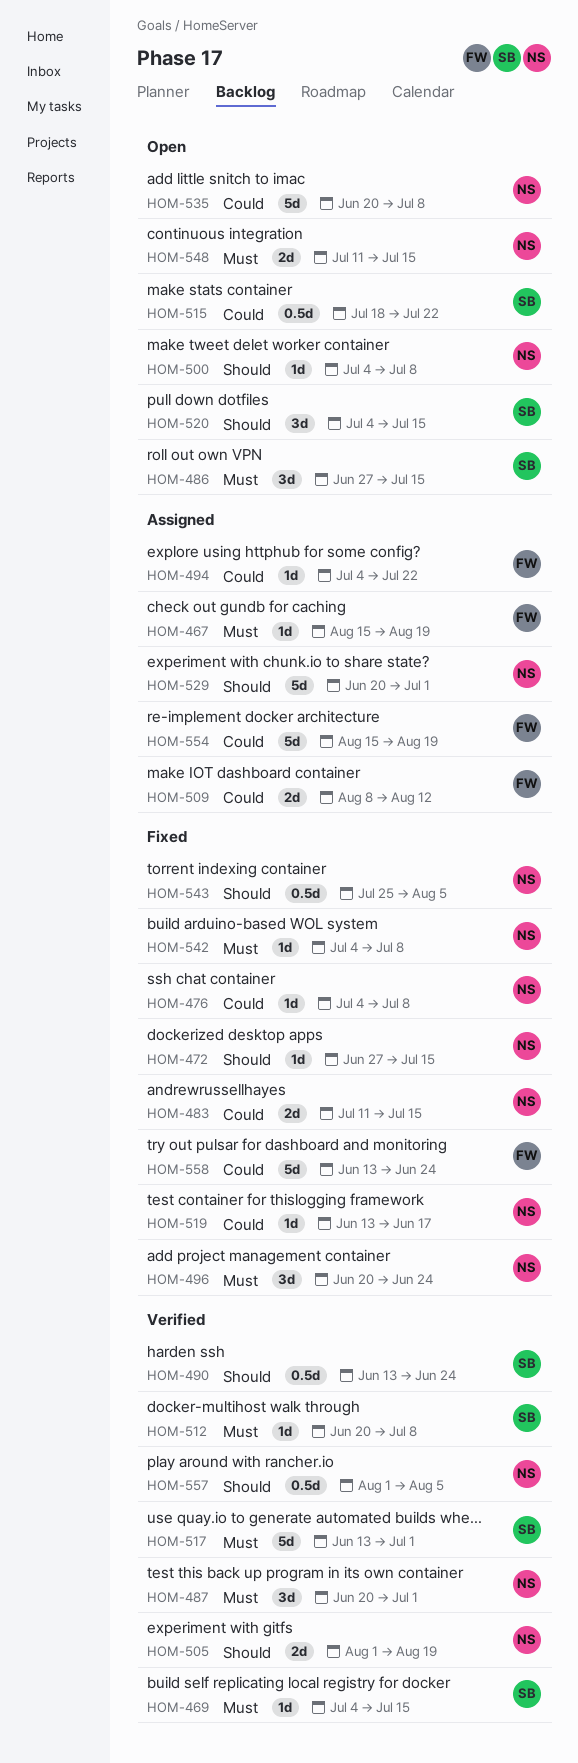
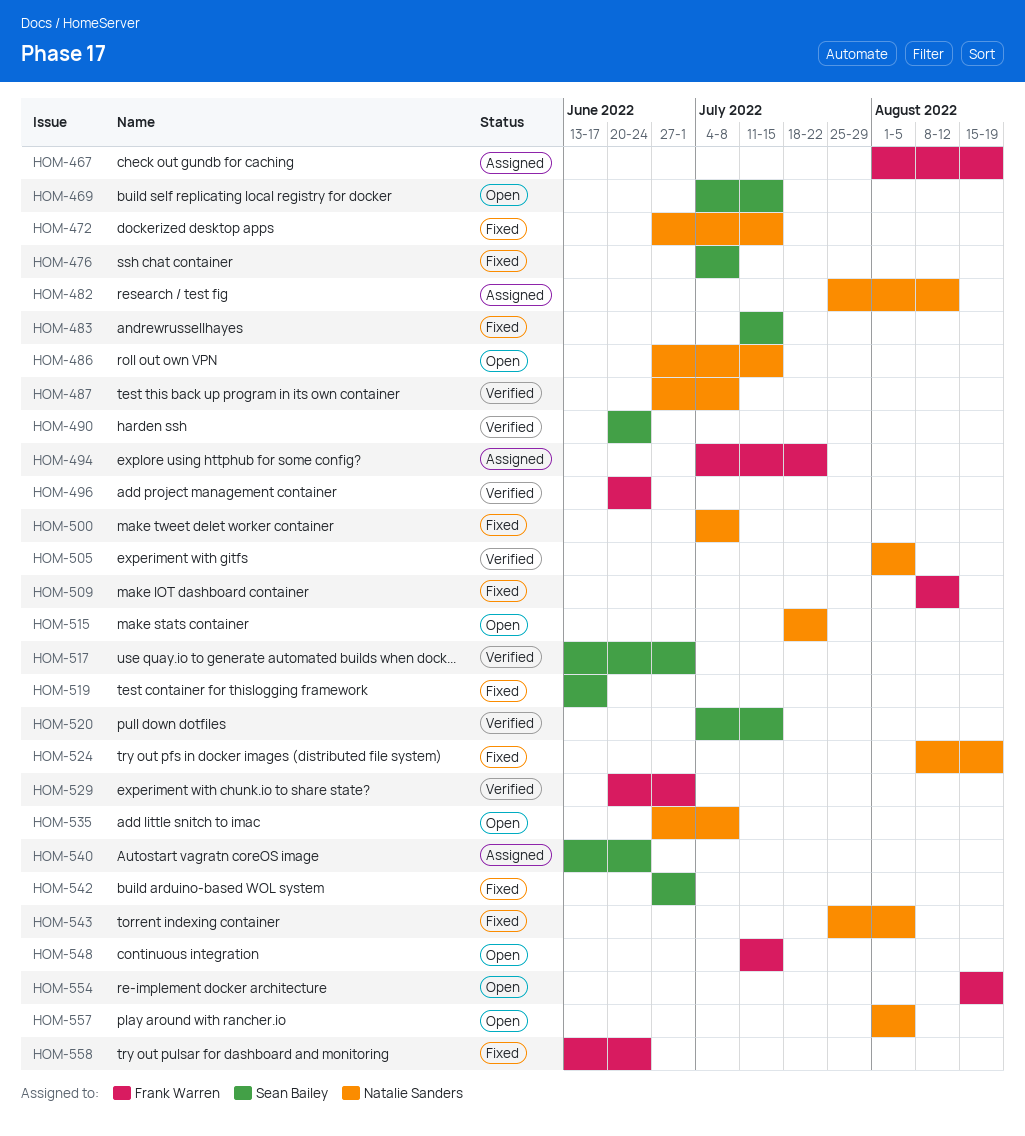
HOM-467, start: Aug 15 -> Aug 1
HOM-469, status: Verified -> Open
HOM-476, owner: Natalie Sanders -> Sean Bailey
HOM-482: none -> present
HOM-483, owner: Natalie Sanders -> Sean Bailey
HOM-486, owner: Sean Bailey -> Natalie Sanders
HOM-487, start: Jun 20 -> Jun 27
HOM-487, due: Jul 1 -> Jul 8
HOM-490, start: Jun 13 -> Jun 20
HOM-496, status: Fixed -> Verified
HOM-496, owner: Natalie Sanders -> Frank Warren
HOM-500, status: Open -> Fixed
HOM-505, due: Aug 19 -> Aug 5
HOM-509, status: Assigned -> Fixed
HOM-512: present -> none
HOM-515, owner: Sean Bailey -> Natalie Sanders
HOM-519, owner: Natalie Sanders -> Sean Bailey
HOM-520, status: Open -> Verified
HOM-524: none -> present
HOM-529, status: Assigned -> Verified
HOM-529, owner: Natalie Sanders -> Frank Warren
HOM-535, start: Jun 20 -> Jun 27
HOM-540: none -> present
HOM-542, owner: Natalie Sanders -> Sean Bailey
HOM-542, start: Jul 4 -> Jun 27
HOM-542, due: Jul 8 -> Jul 1
HOM-548, owner: Natalie Sanders -> Frank Warren
HOM-554, status: Assigned -> Open
HOM-557, status: Verified -> Open

